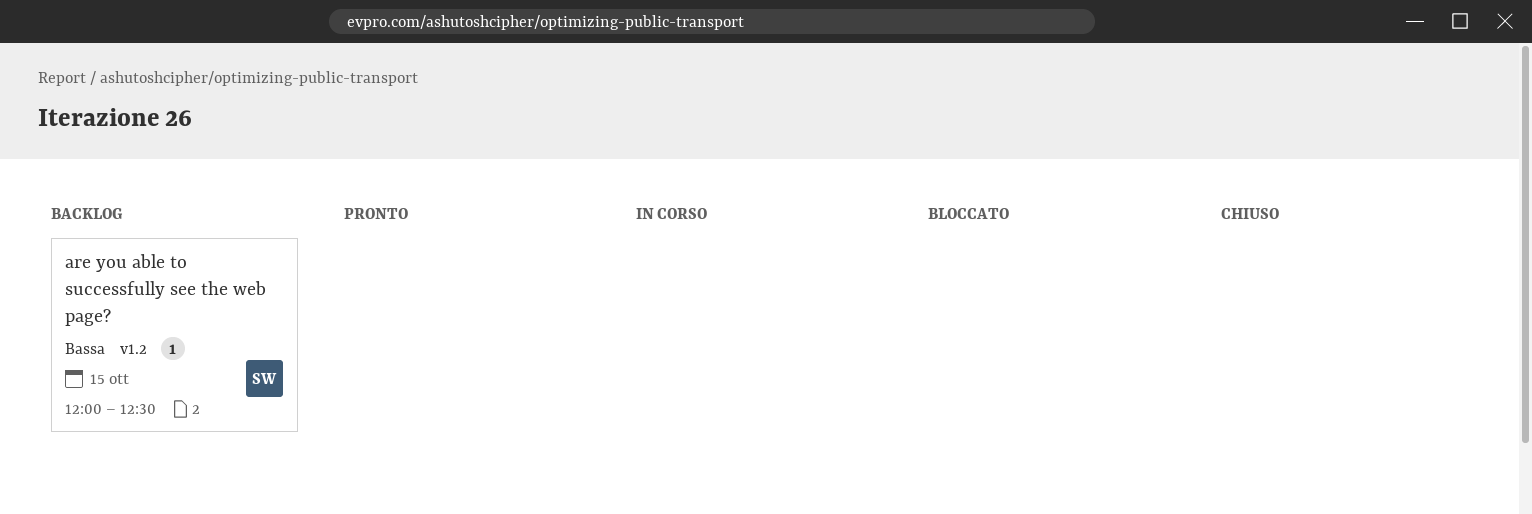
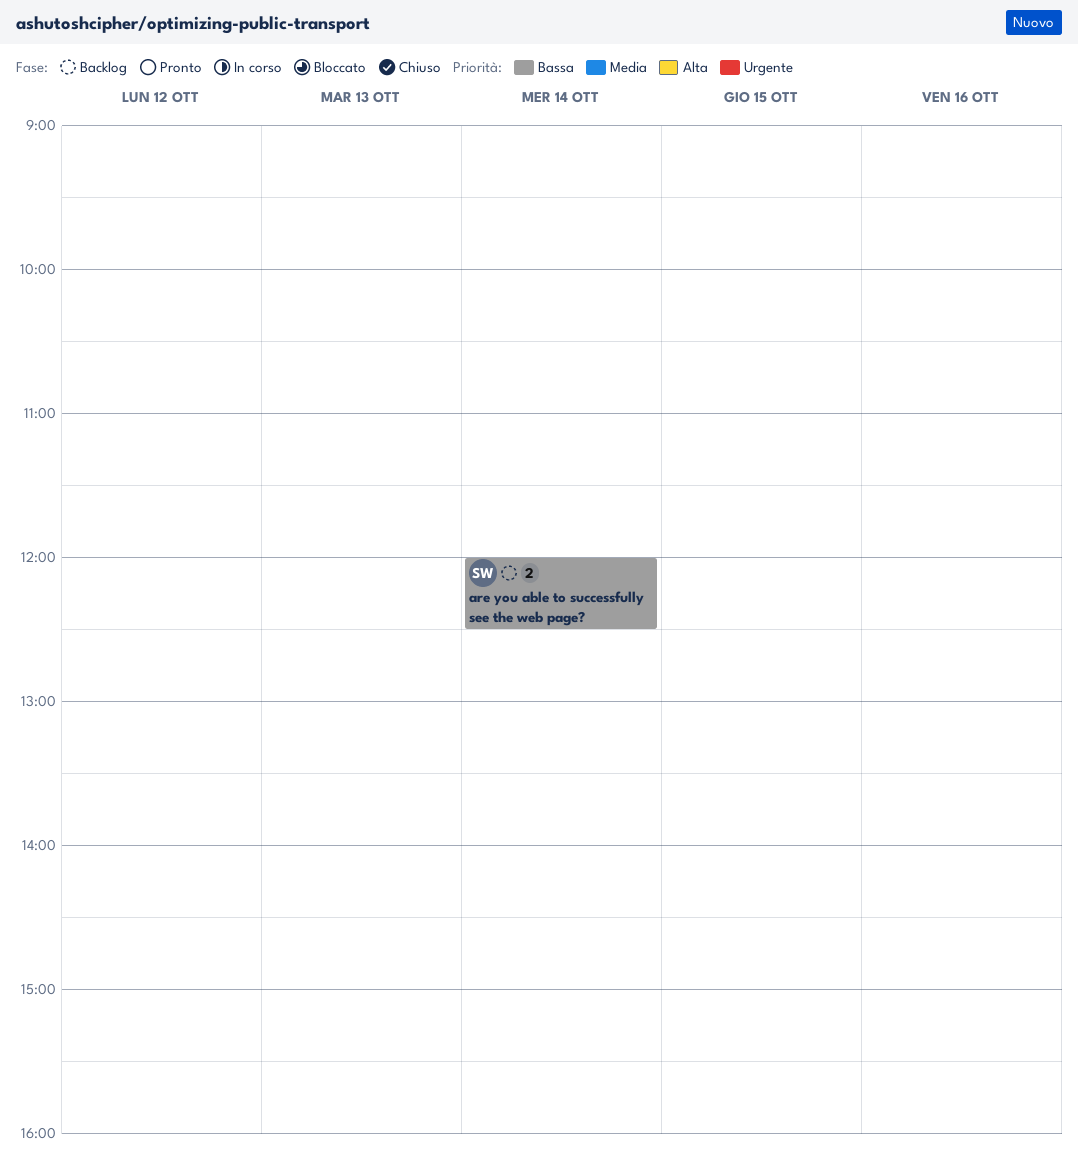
are you able to successfully see the web page?, estimate: 1 -> 2
are you able to successfully see the web page?, day: Oct 15 -> Oct 14

